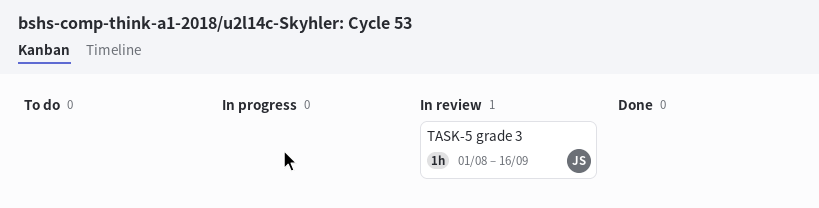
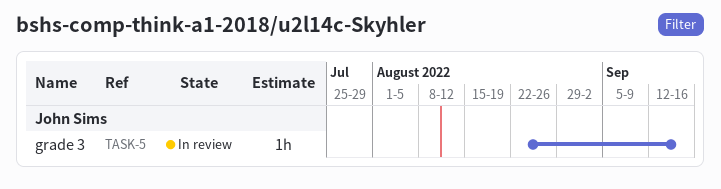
TASK-5, start: Aug 1 -> Aug 22

